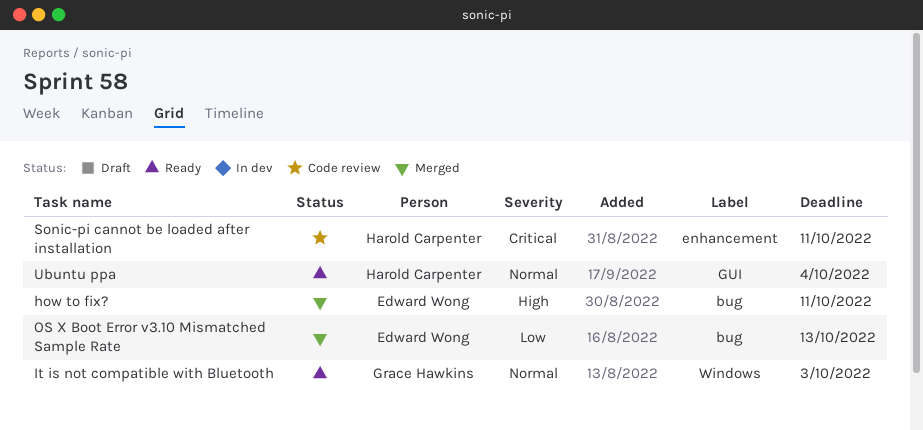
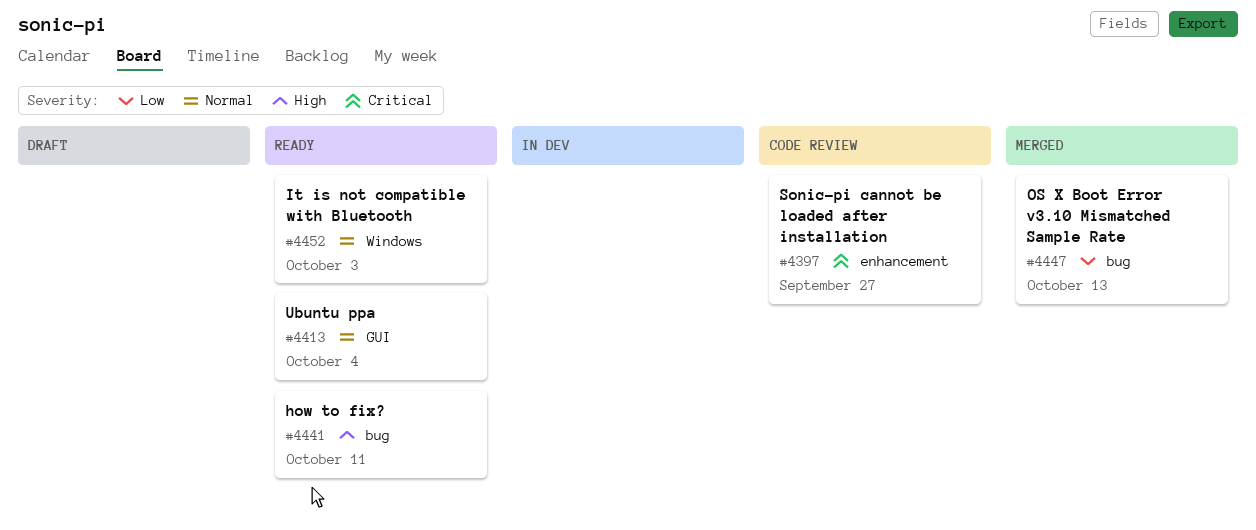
how to fix?, status: Merged -> Ready
Sonic-pi cannot be loaded after installation, due: Oct 11 -> Sep 27

